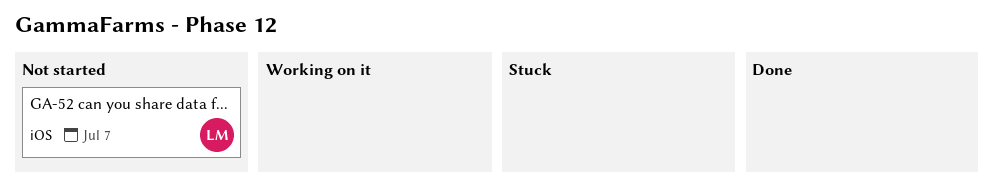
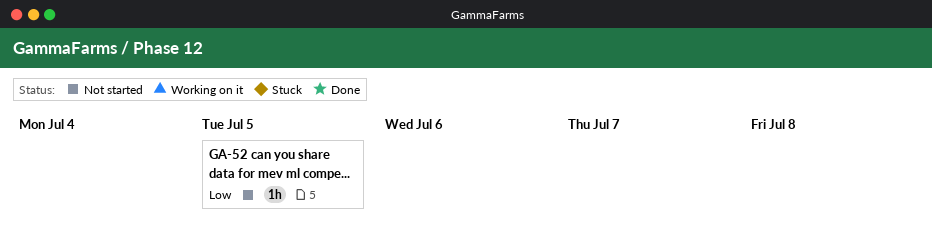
GA-52, due: Jul 7 -> Jul 5

